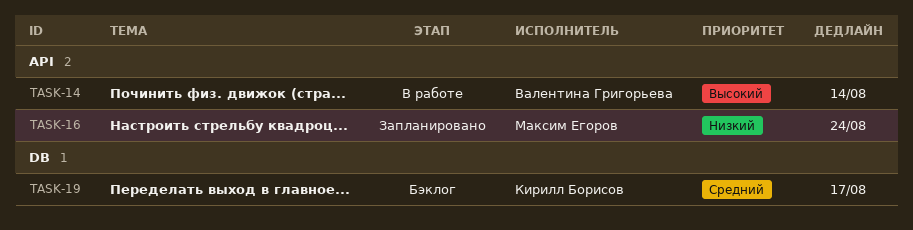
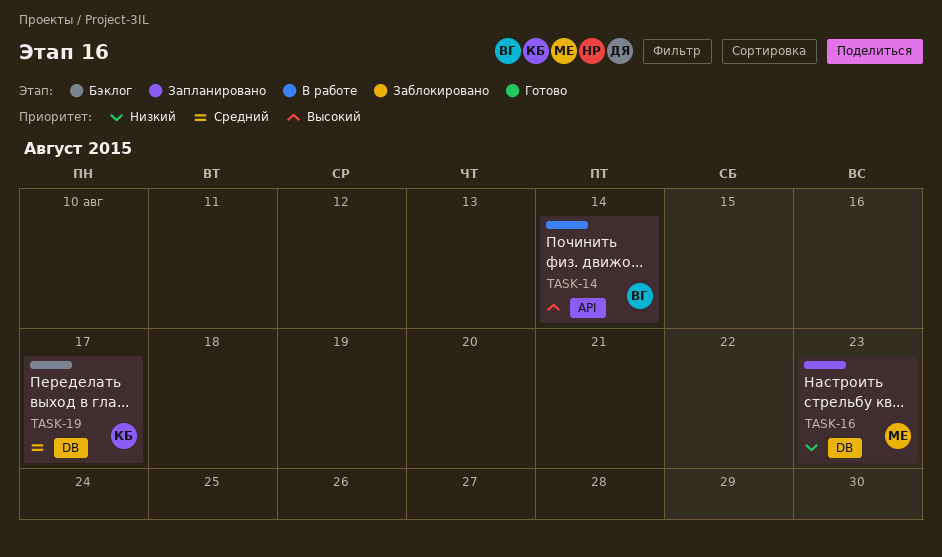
TASK-16, label: API -> DB
TASK-16, due: Aug 24 -> Aug 23

